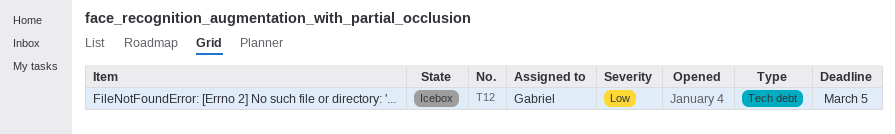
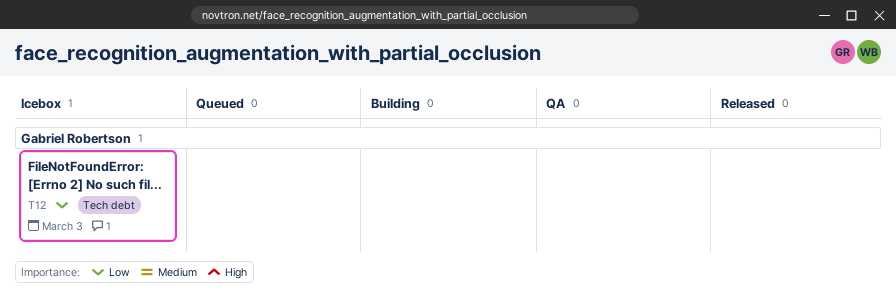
T12, due: Mar 5 -> Mar 3

